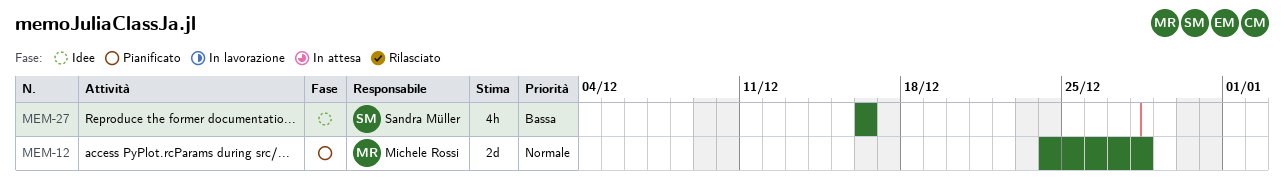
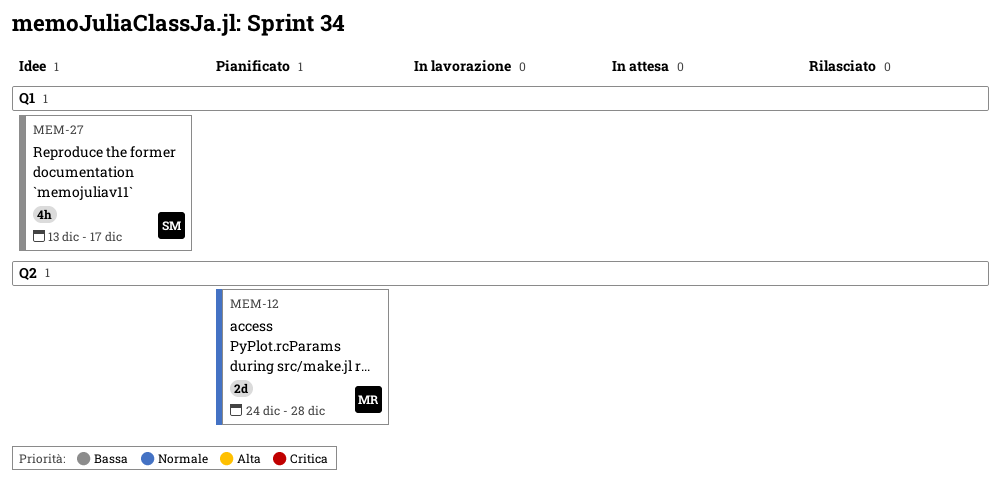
MEM-27, start: Dec 16 -> Dec 13
MEM-27, due: Dec 16 -> Dec 17

